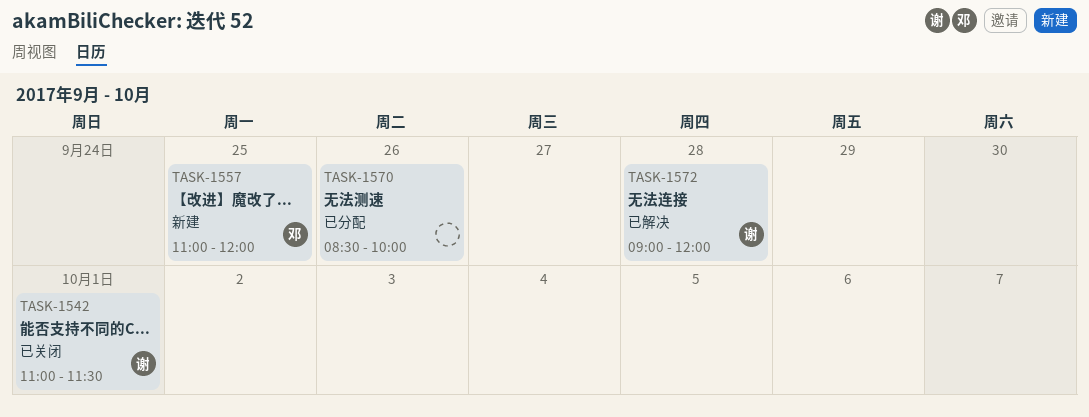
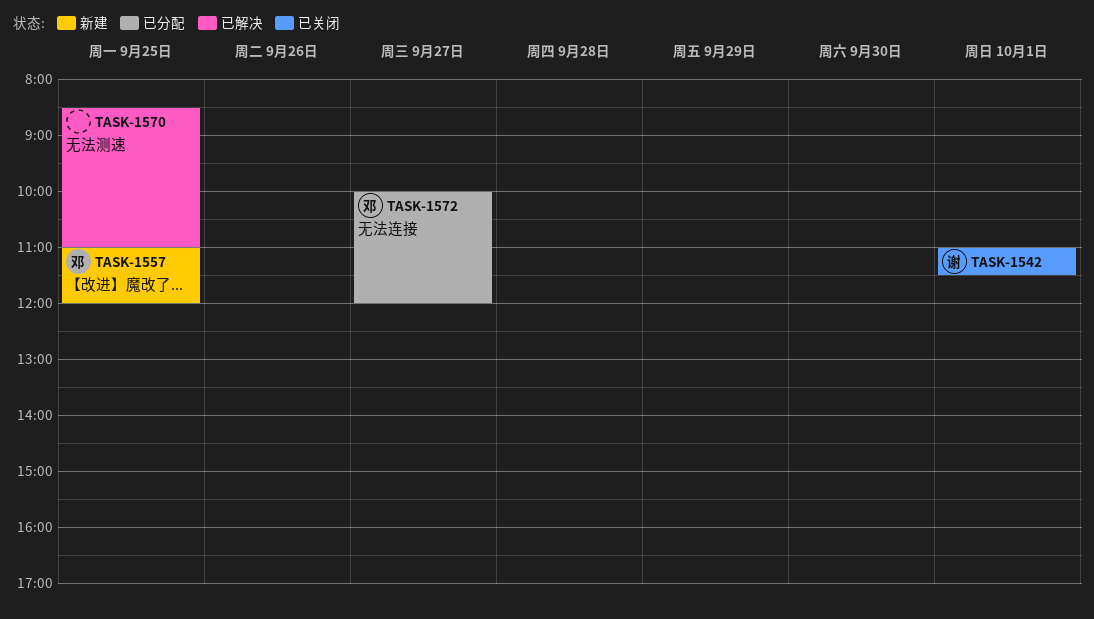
TASK-1570, status: 已分配 -> 已解决
TASK-1570, day: Sep 26 -> Sep 25
TASK-1570, ends: 10:00 -> 11:00
TASK-1572, status: 已解决 -> 已分配
TASK-1572, owner: 谢 -> 邓
TASK-1572, day: Sep 28 -> Sep 27
TASK-1572, begins: 09:00 -> 10:00

